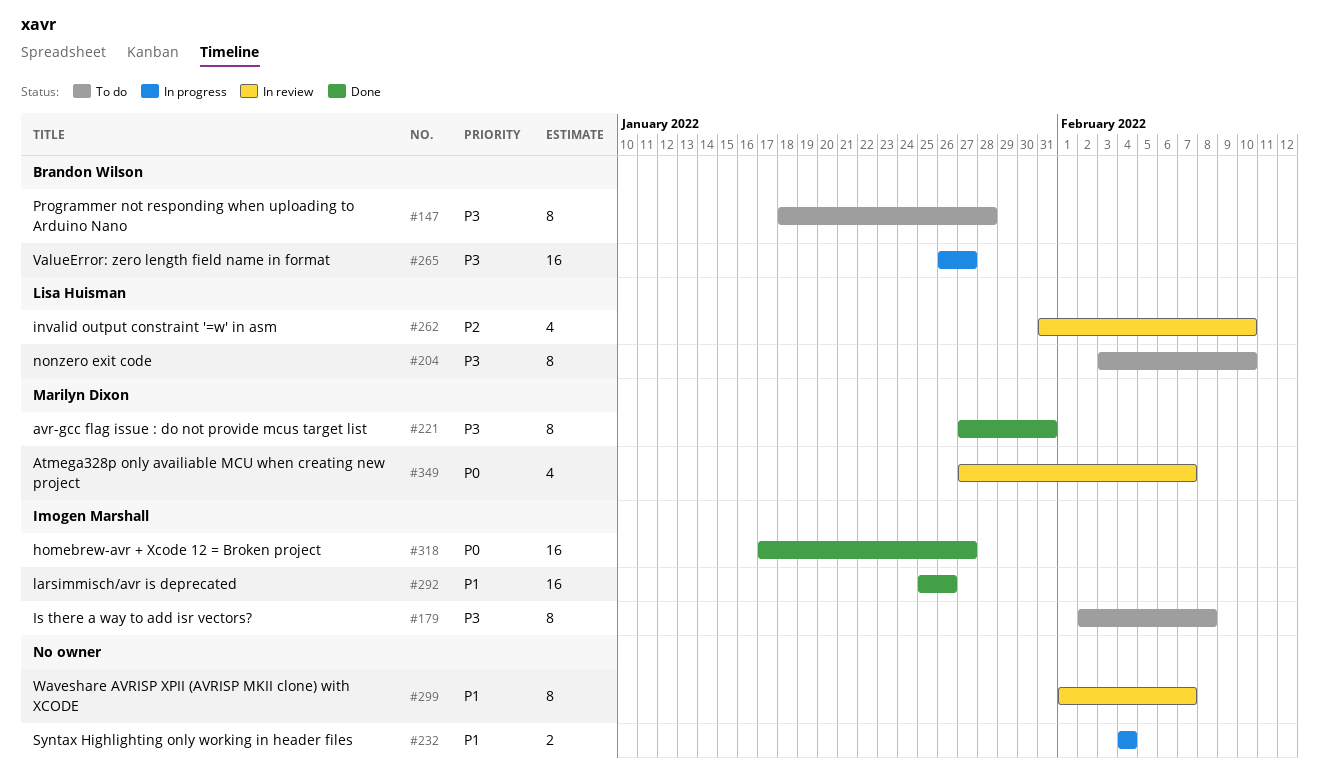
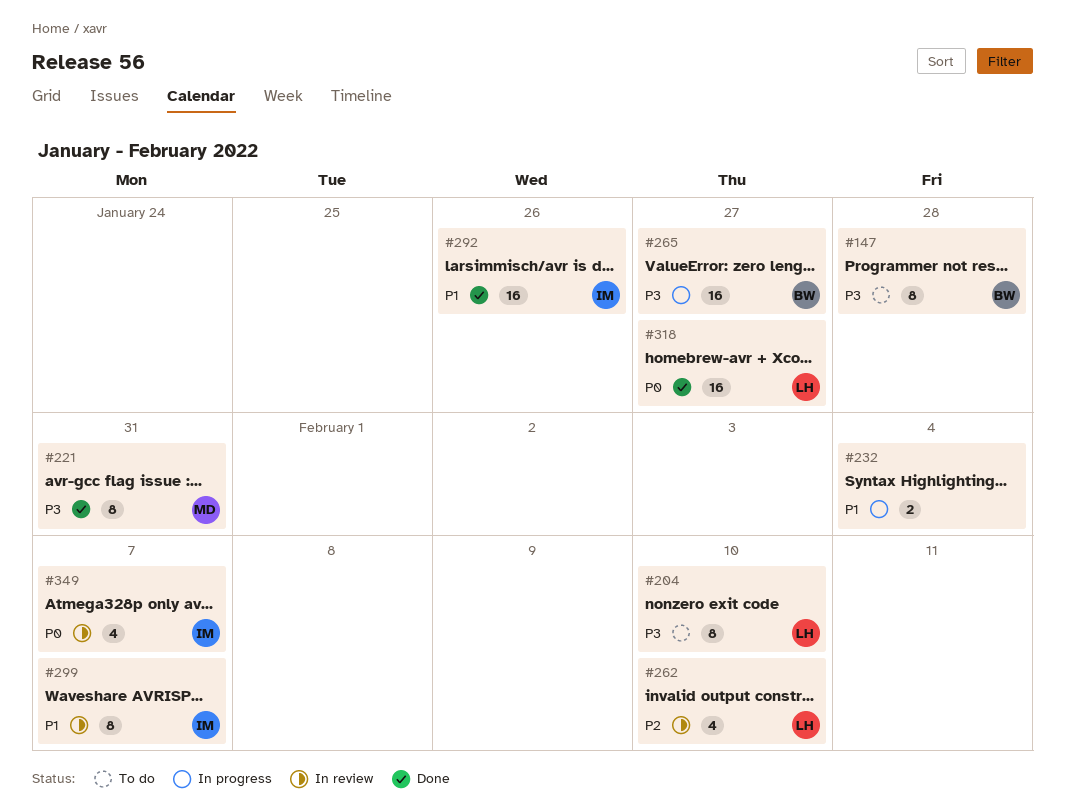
#179: present -> none
#299, owner: none -> Imogen Marshall
#318, owner: Imogen Marshall -> Lisa Huisman
#349, owner: Marilyn Dixon -> Imogen Marshall

